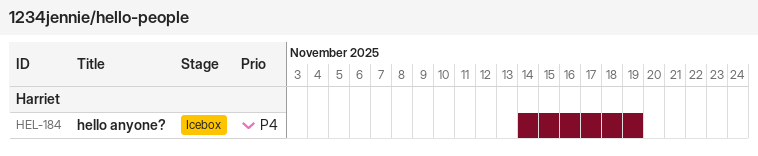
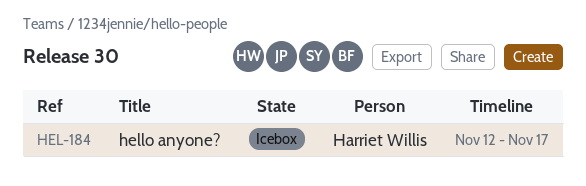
HEL-184, start: Nov 14 -> Nov 12
HEL-184, due: Nov 19 -> Nov 17

